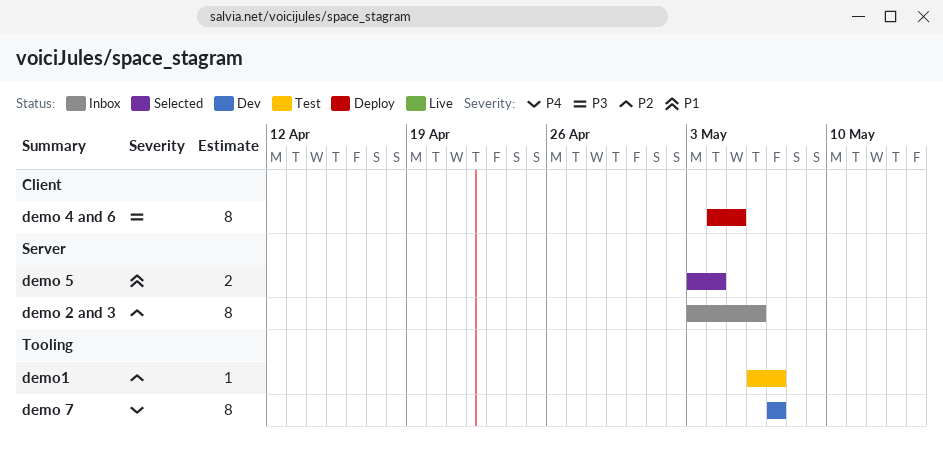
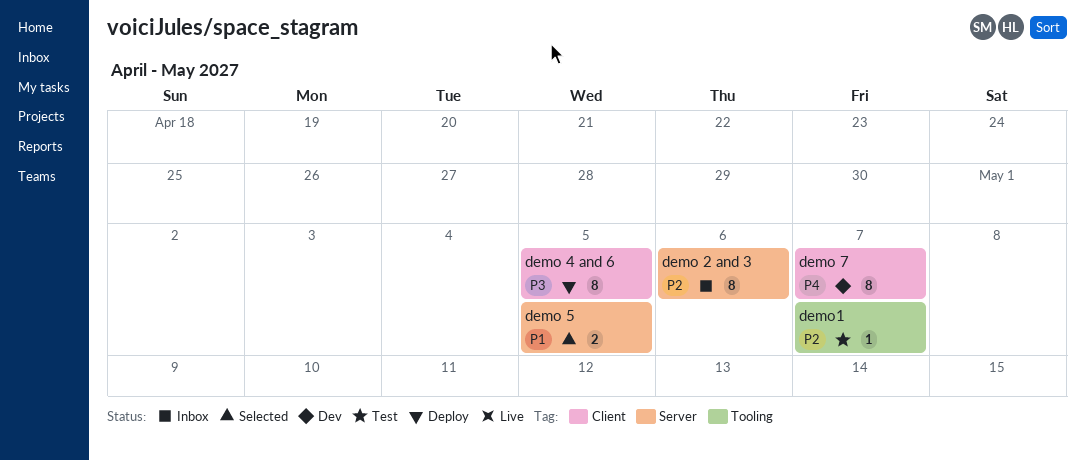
demo 5, due: May 4 -> May 5
demo 7, label: Tooling -> Client

